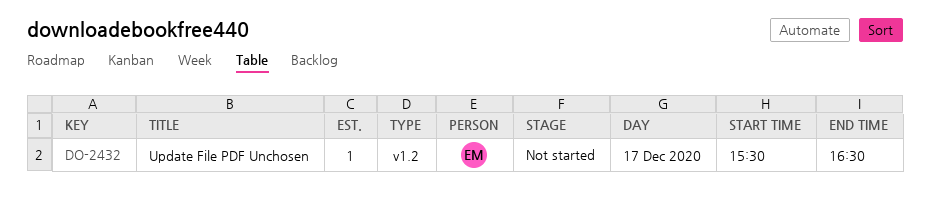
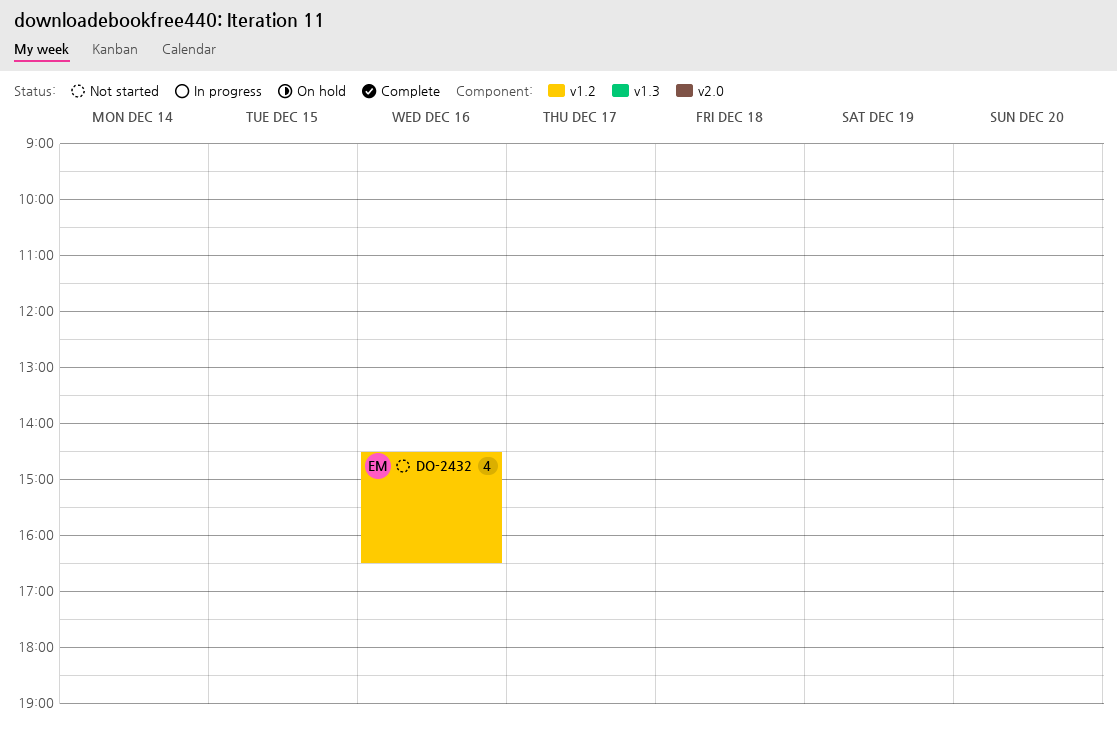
DO-2432, estimate: 1 -> 4
DO-2432, day: Dec 17 -> Dec 16
DO-2432, begins: 15:30 -> 14:30

